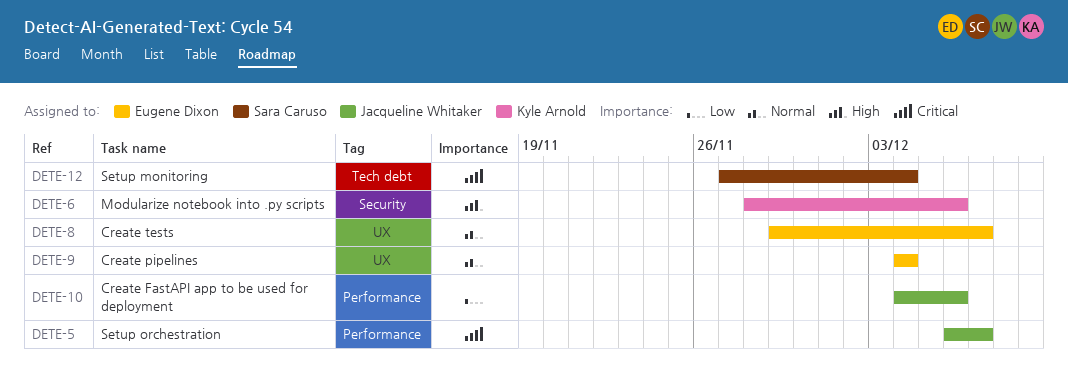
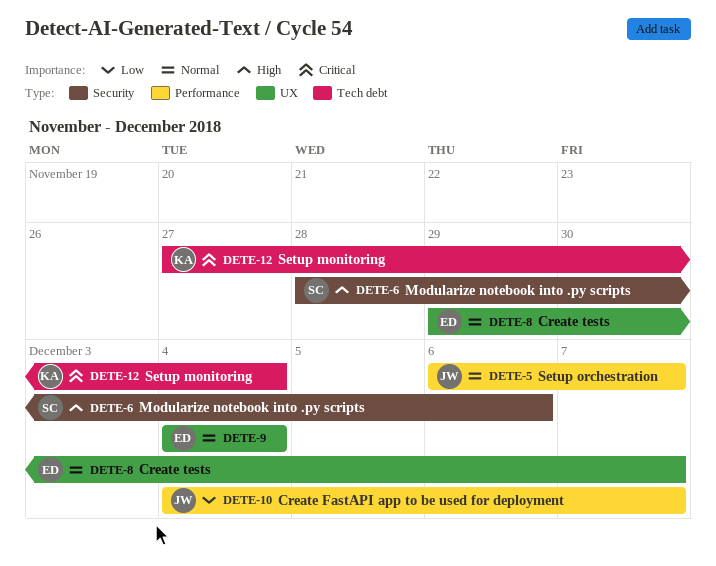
DETE-5, priority: Critical -> Normal
DETE-6, owner: Kyle Arnold -> Sara Caruso
DETE-10, due: Dec 6 -> Dec 7
DETE-12, owner: Sara Caruso -> Kyle Arnold

